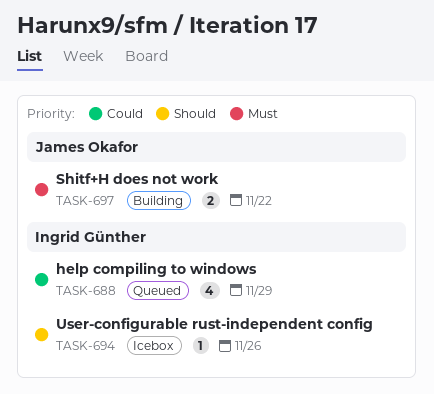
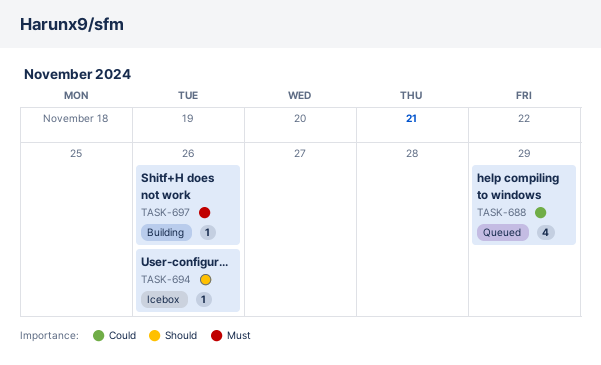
TASK-697, estimate: 2 -> 1
TASK-697, due: Nov 22 -> Nov 26

